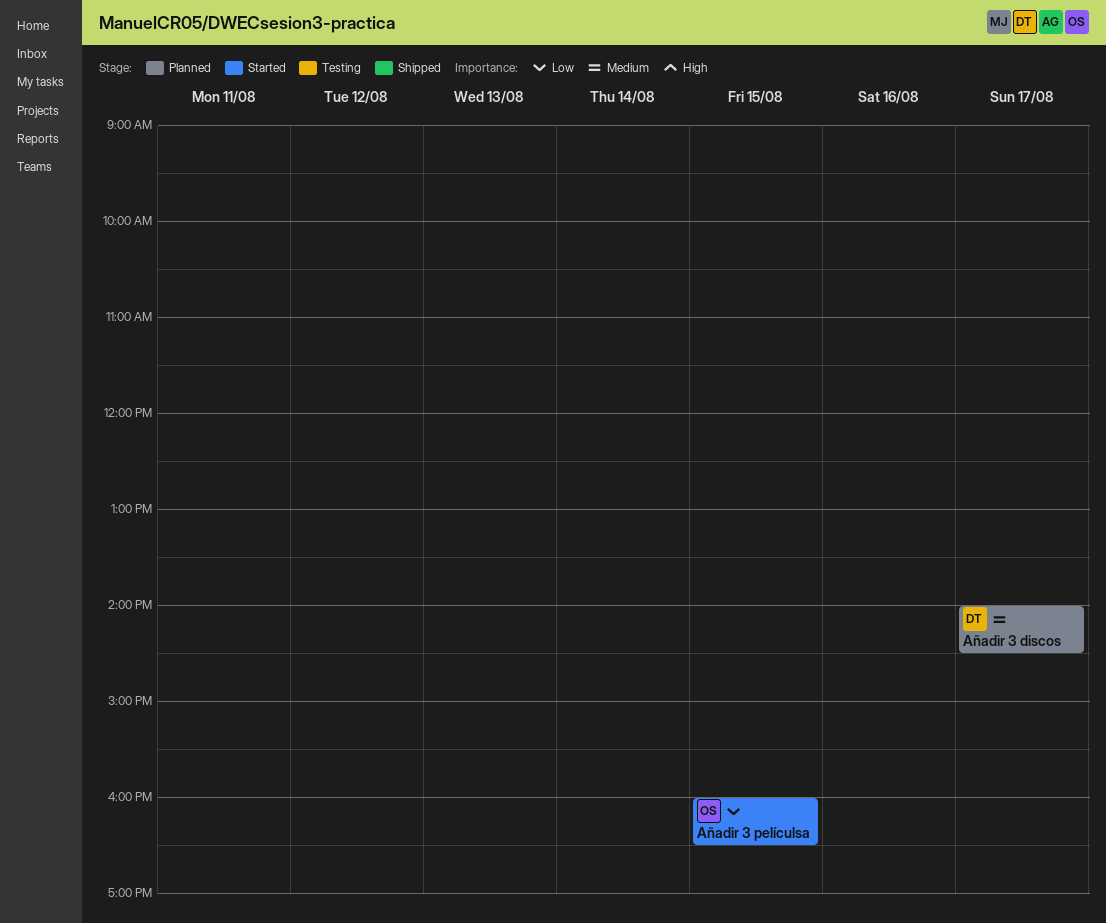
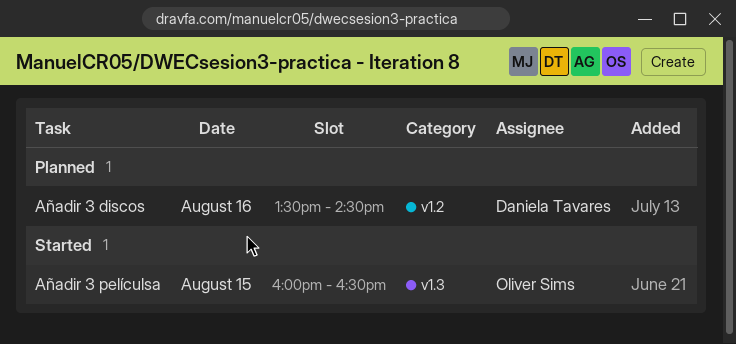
Añadir 3 discos, day: Aug 17 -> Aug 16
Añadir 3 discos, begins: 14:00 -> 13:30

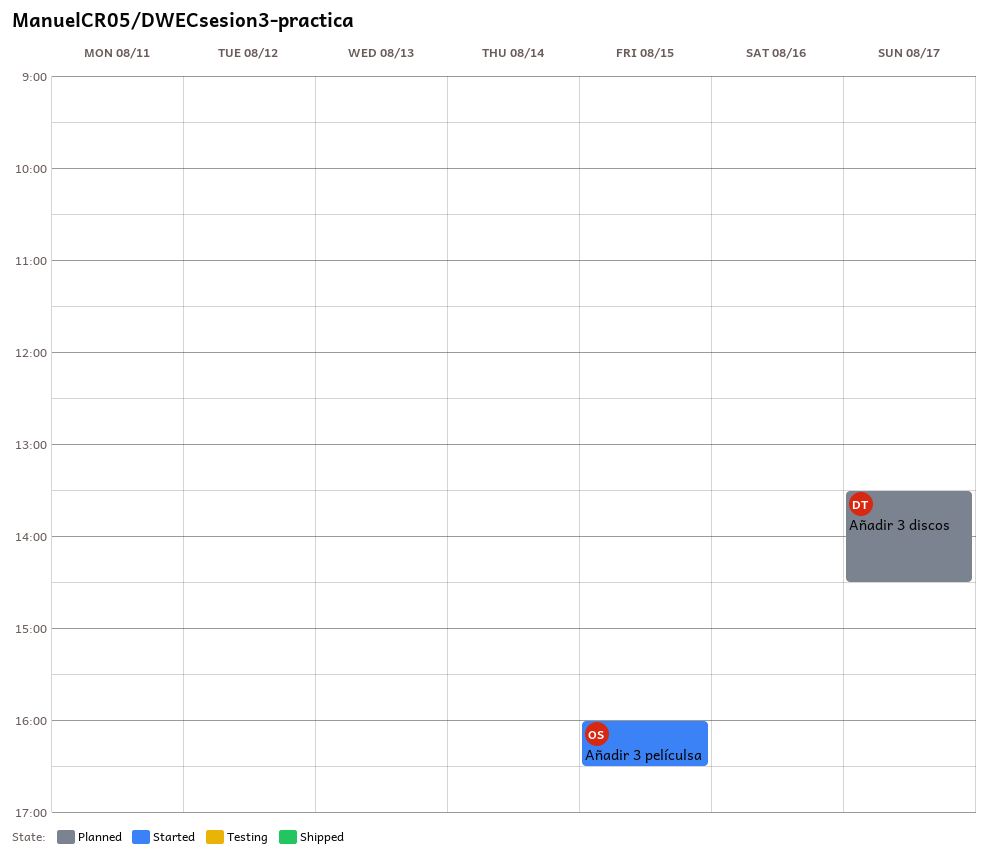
Añadir 3 discos, day: Aug 16 -> Aug 17

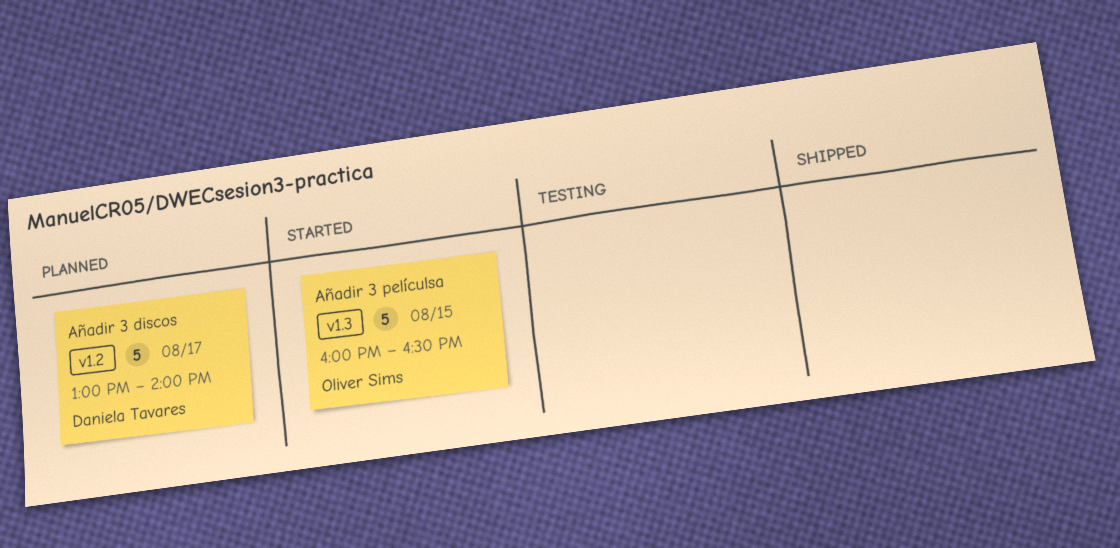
Añadir 3 discos, begins: 13:30 -> 13:00
Añadir 3 discos, ends: 14:30 -> 14:00

